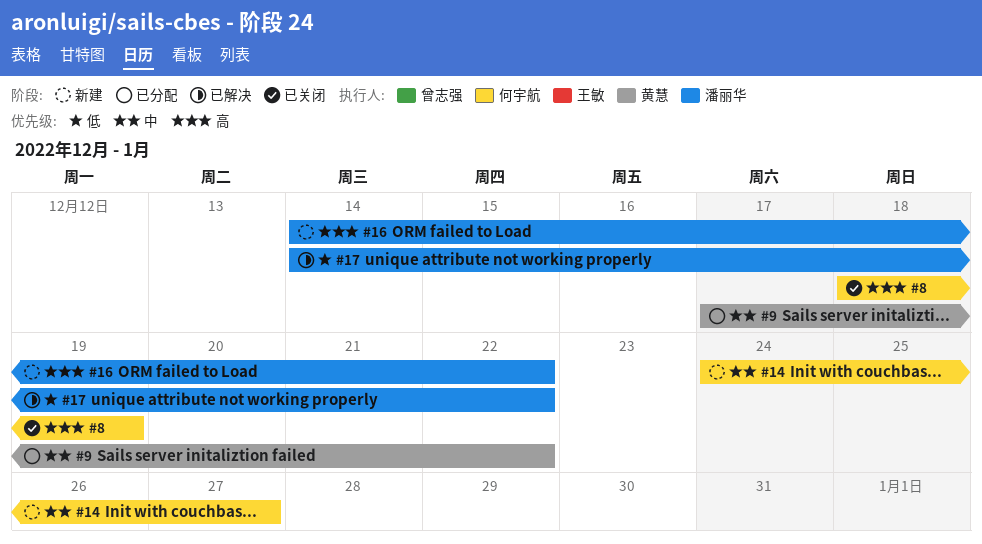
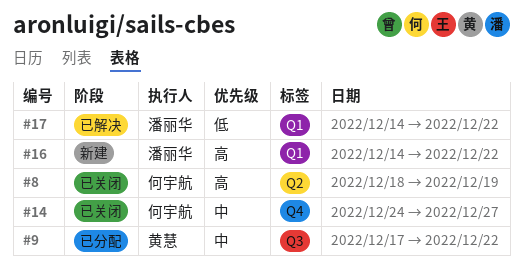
#14, status: 新建 -> 已关闭

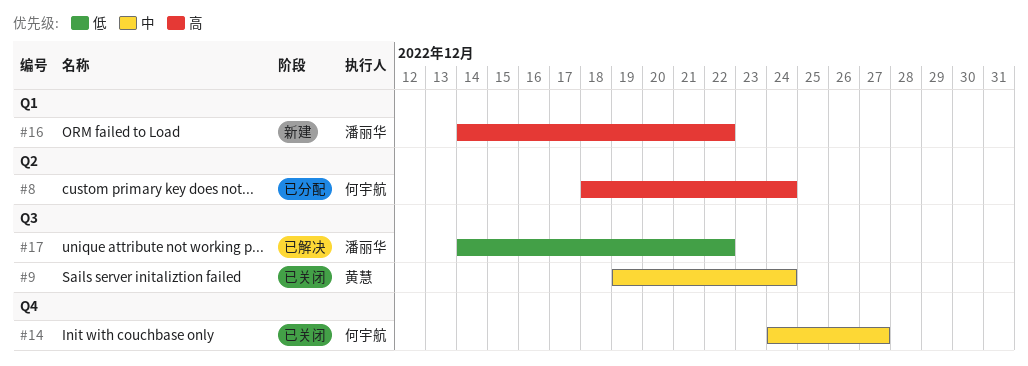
#8, status: 已关闭 -> 已分配
#8, due: Dec 19 -> Dec 24
#9, status: 已分配 -> 已关闭
#9, start: Dec 17 -> Dec 19
#9, due: Dec 22 -> Dec 24
#17, label: Q1 -> Q3

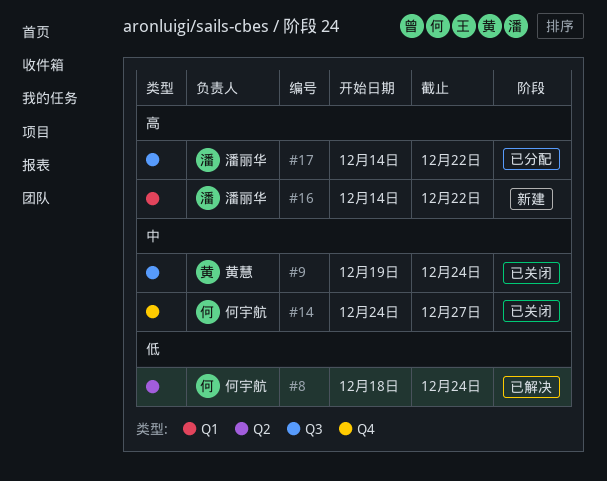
#8, status: 已分配 -> 已解决
#8, priority: 高 -> 低
#17, status: 已解决 -> 已分配
#17, priority: 低 -> 高

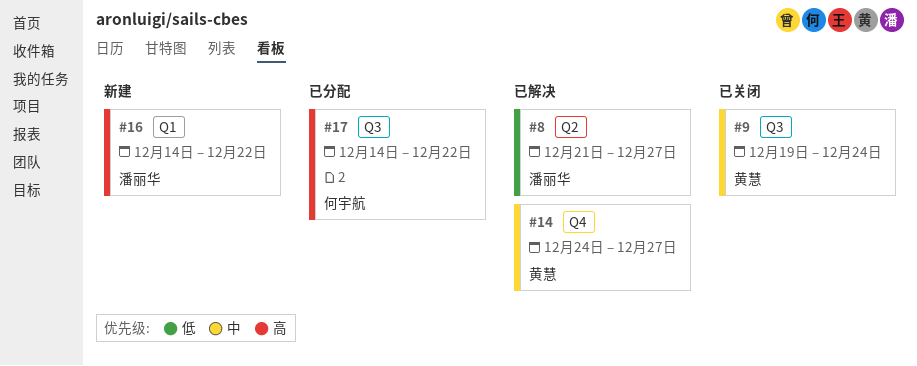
#8, owner: 何宇航 -> 潘丽华
#8, start: Dec 18 -> Dec 21
#8, due: Dec 24 -> Dec 27
#14, status: 已关闭 -> 已解决
#14, owner: 何宇航 -> 黄慧
#17, owner: 潘丽华 -> 何宇航

